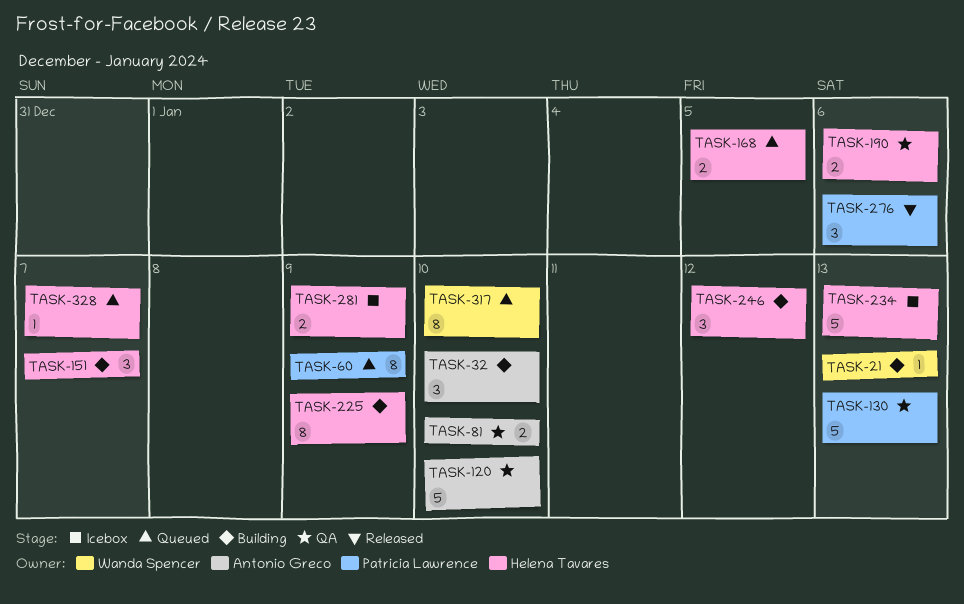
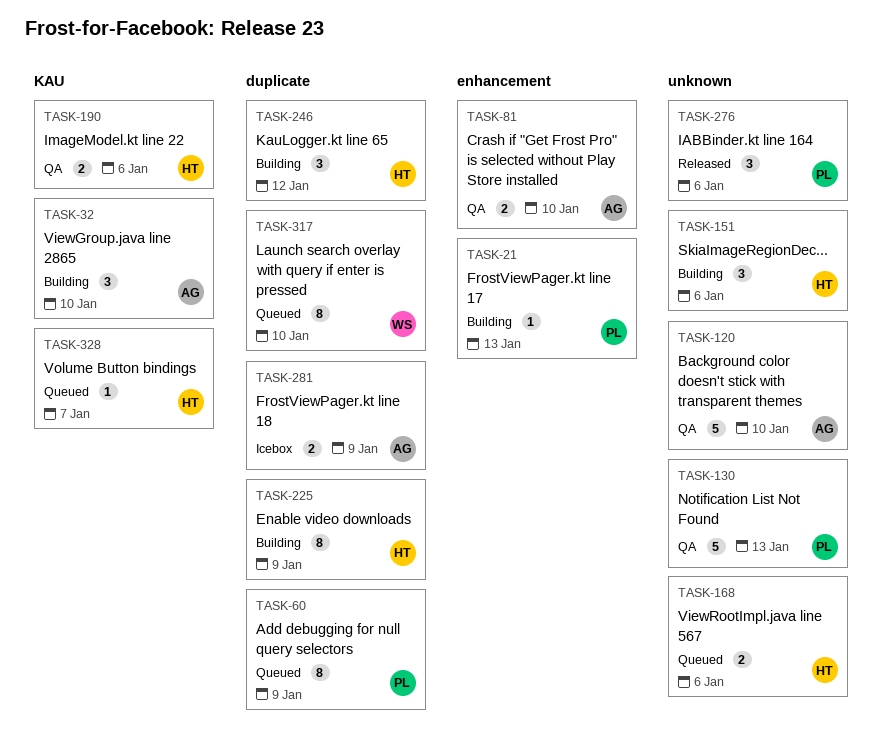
TASK-21, owner: Wanda Spencer -> Patricia Lawrence
TASK-151, due: Jan 7 -> Jan 6
TASK-168, due: Jan 5 -> Jan 6
TASK-234: present -> none
TASK-281, owner: Helena Tavares -> Antonio Greco

